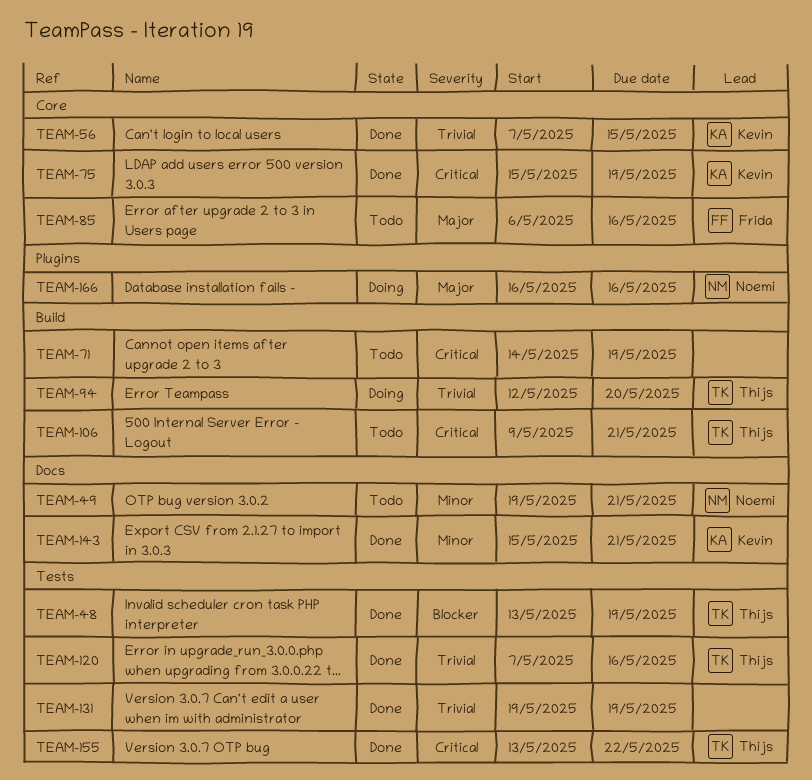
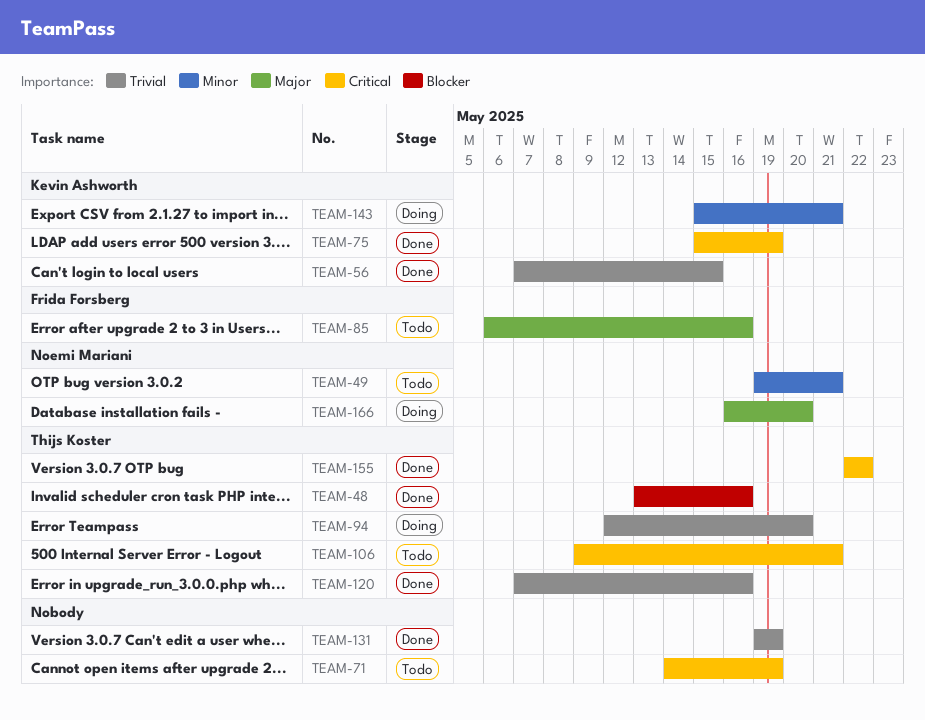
TEAM-48, due: May 19 -> May 16
TEAM-143, status: Done -> Doing
TEAM-155, start: May 13 -> May 22
TEAM-166, due: May 16 -> May 20

